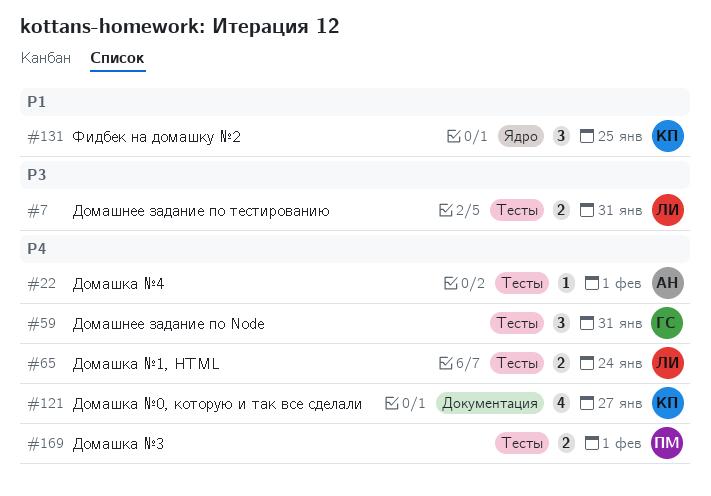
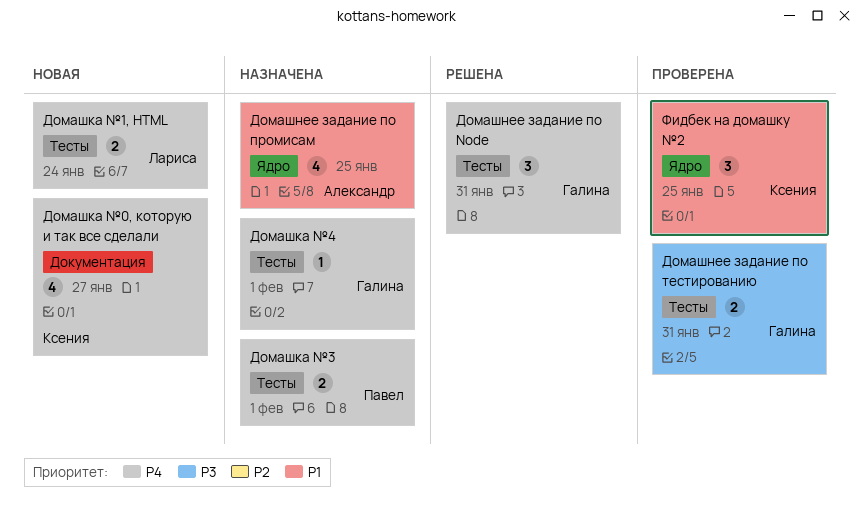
Домашка №4, owner: Александр -> Галина
Домашнее задание по промисам: none -> present
Домашнее задание по тестированию, owner: Лариса -> Галина

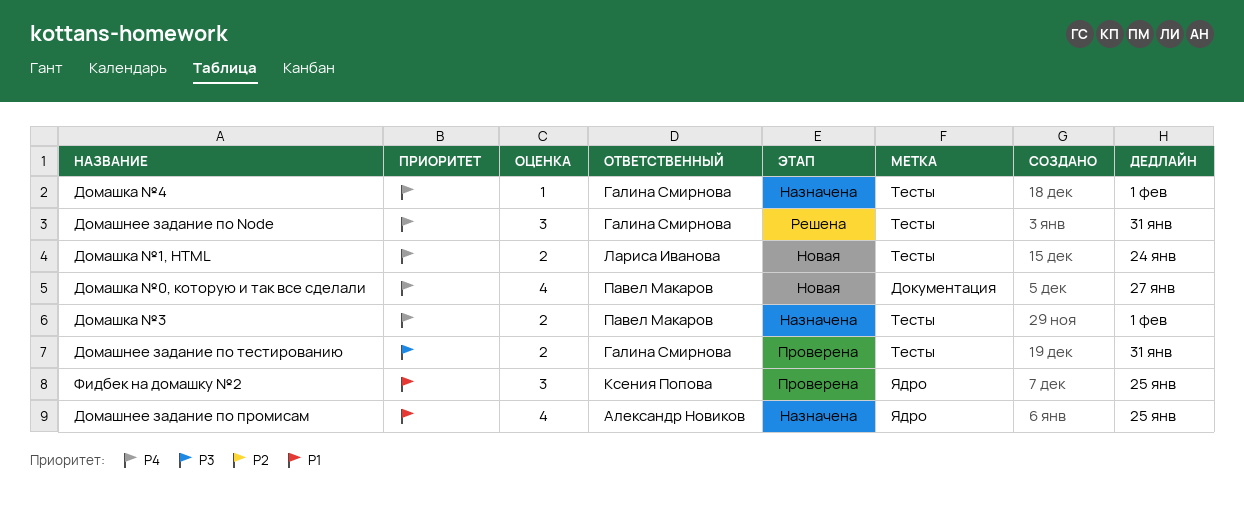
Домашка №0, которую и так все сделали, owner: Ксения Попова -> Павел Макаров

